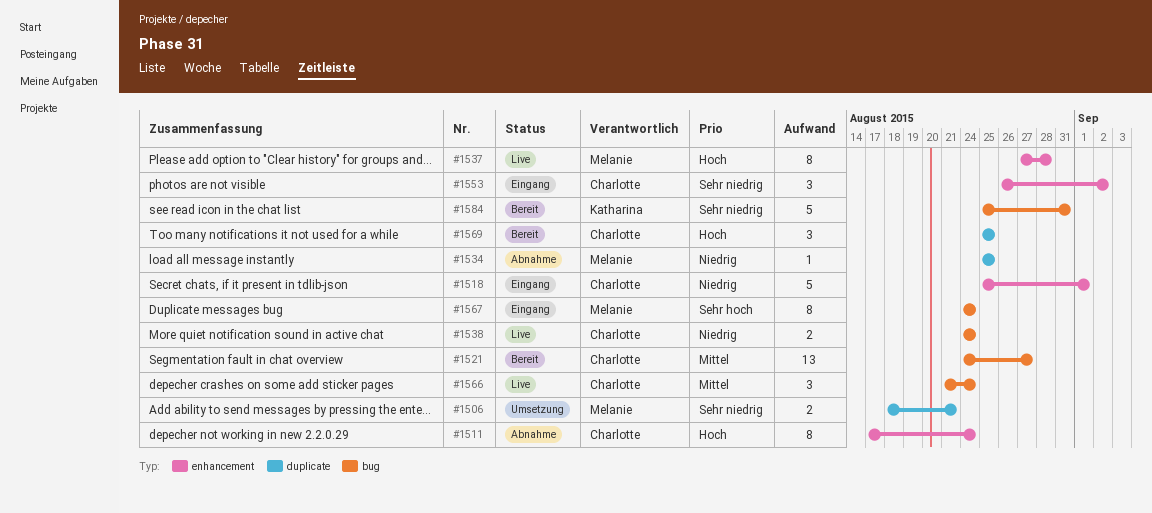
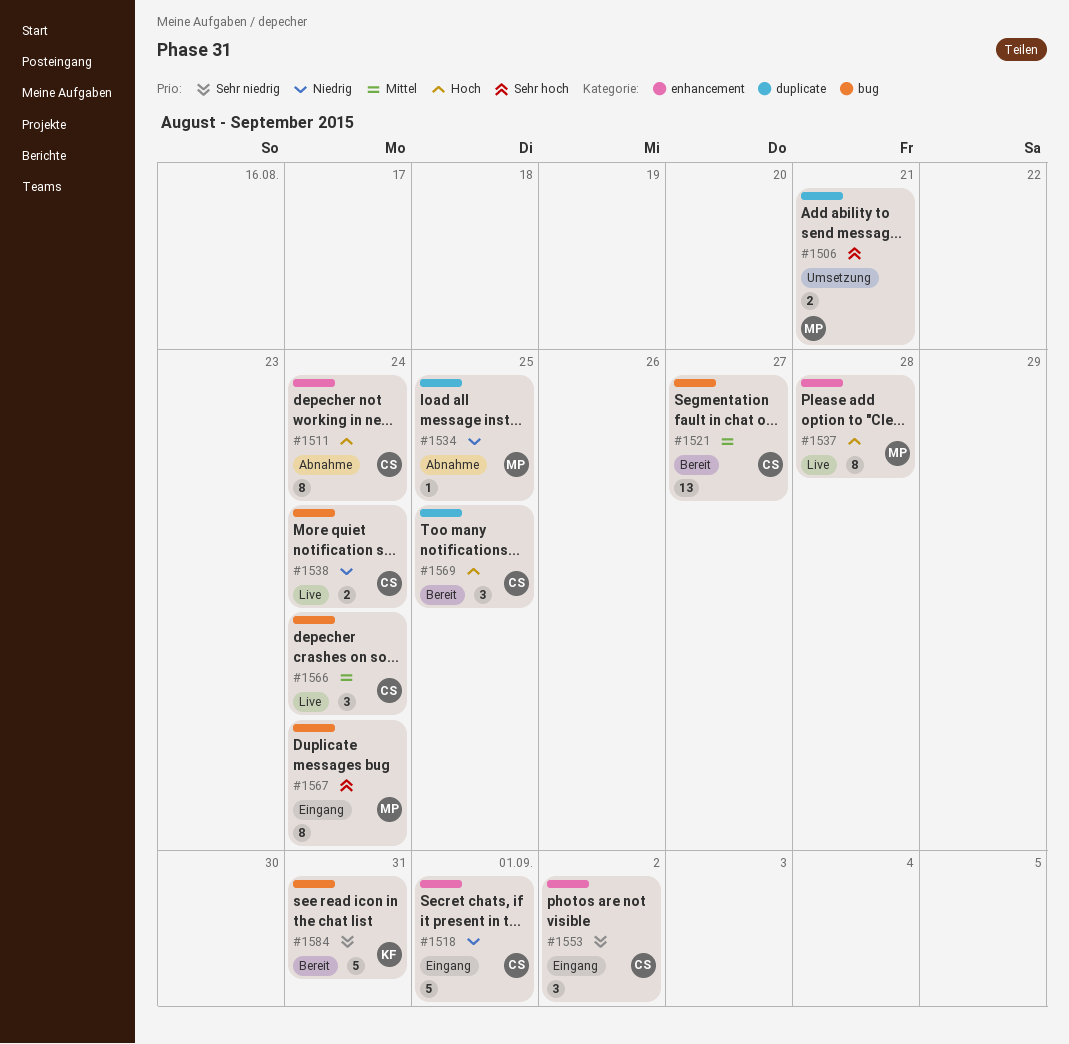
#1506, priority: Sehr niedrig -> Sehr hoch

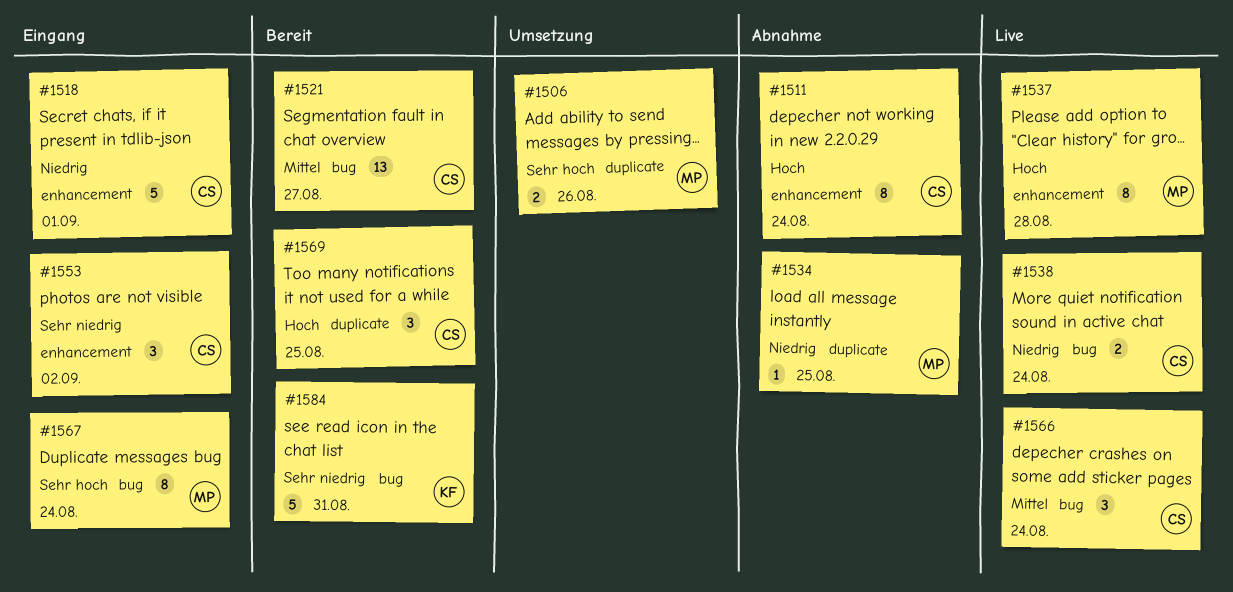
#1506, due: Aug 21 -> Aug 26

